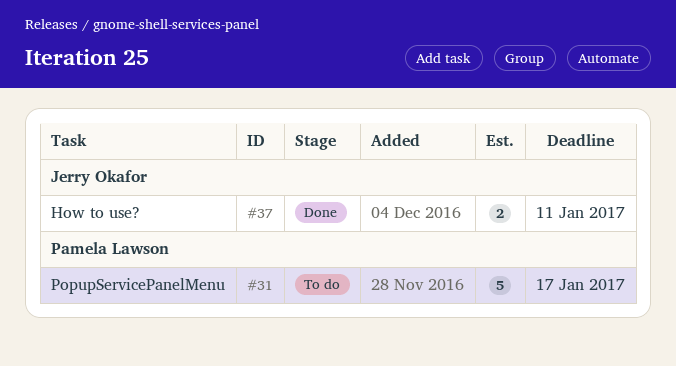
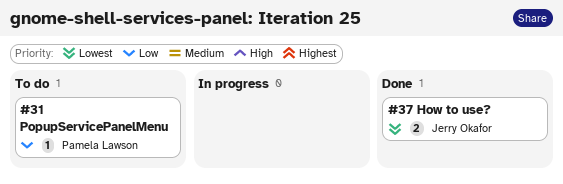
#31, estimate: 5 -> 1

